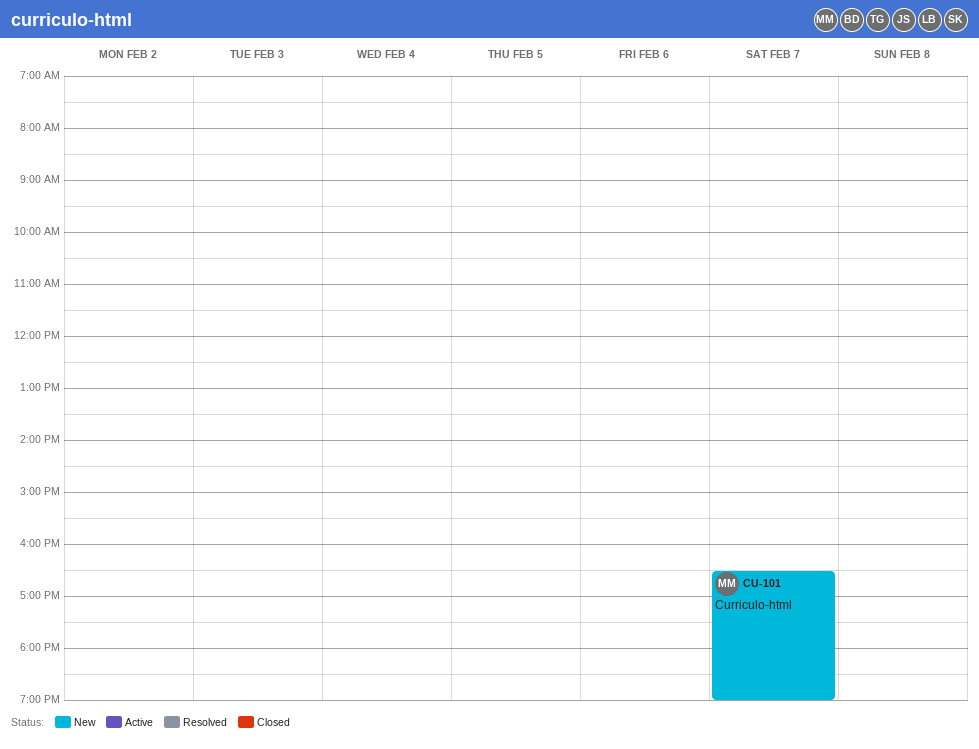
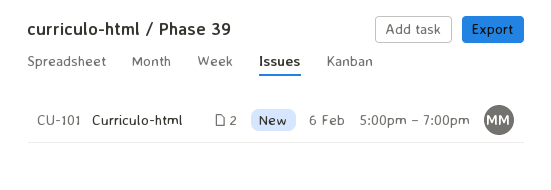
CU-101, day: Feb 7 -> Feb 6
CU-101, begins: 16:30 -> 17:00

